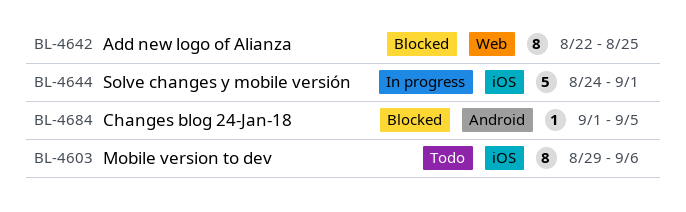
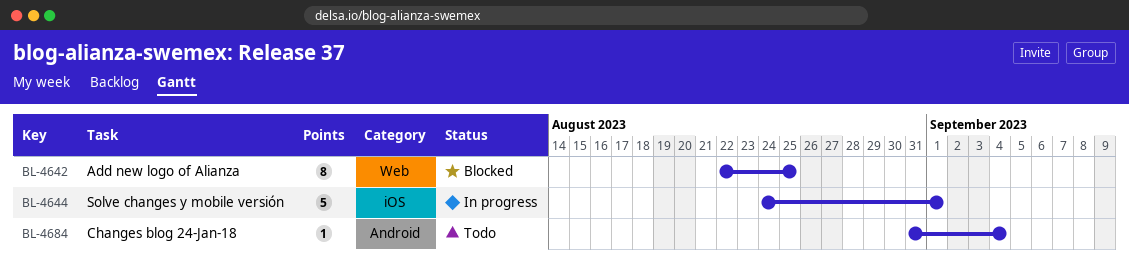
BL-4603: present -> none
BL-4684, status: Blocked -> Todo
BL-4684, start: Sep 1 -> Aug 31
BL-4684, due: Sep 5 -> Sep 4

